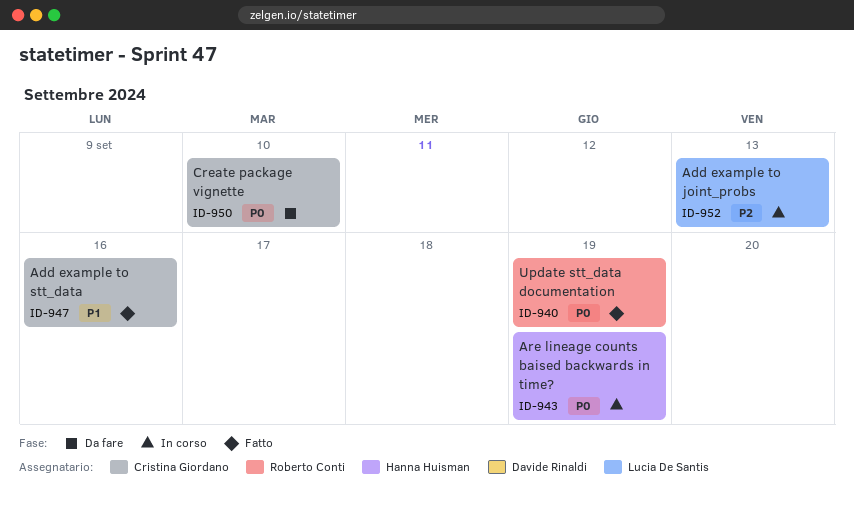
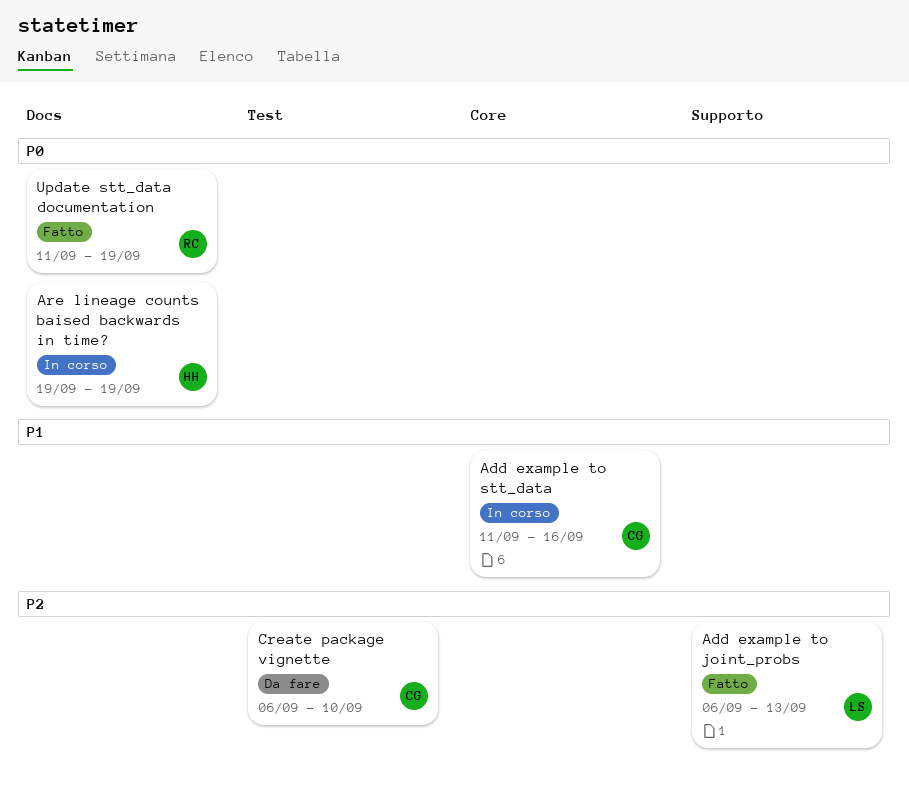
Add example to joint_probs, status: In corso -> Fatto
Add example to stt_data, status: Fatto -> In corso
Create package vignette, priority: P0 -> P2

